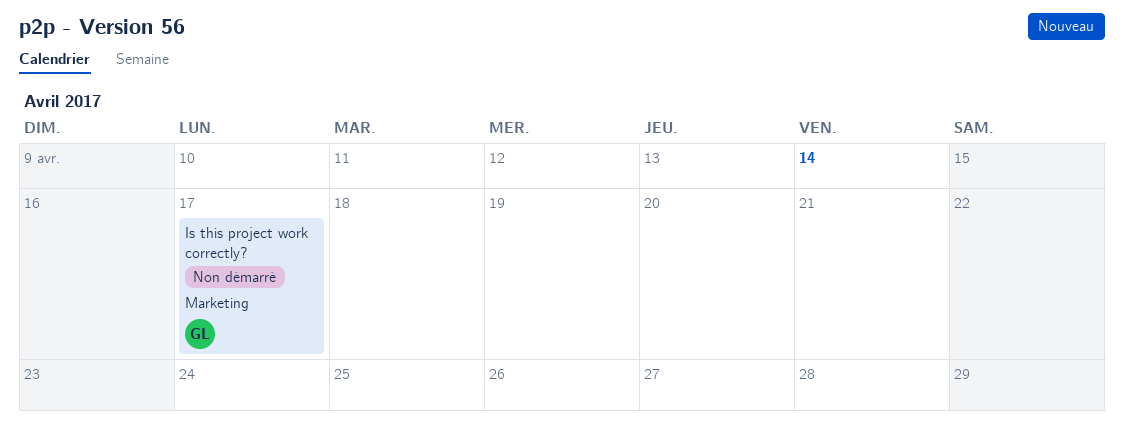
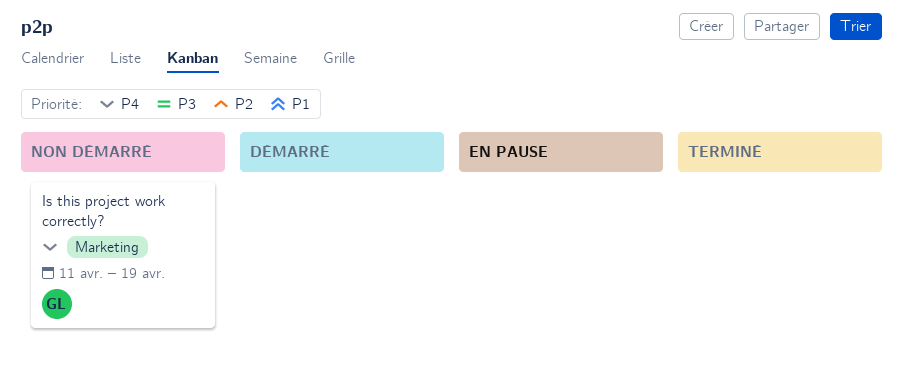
Is this project work correctly?, due: Apr 17 -> Apr 19

